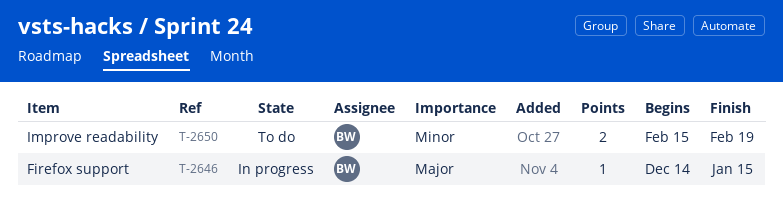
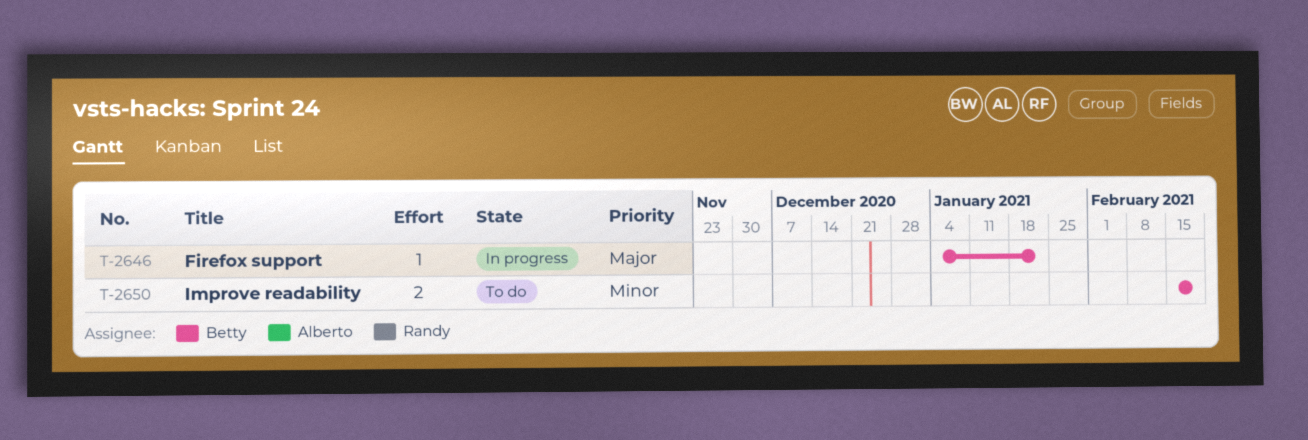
T-2646, start: Dec 14 -> Jan 4
T-2646, due: Jan 15 -> Jan 22

